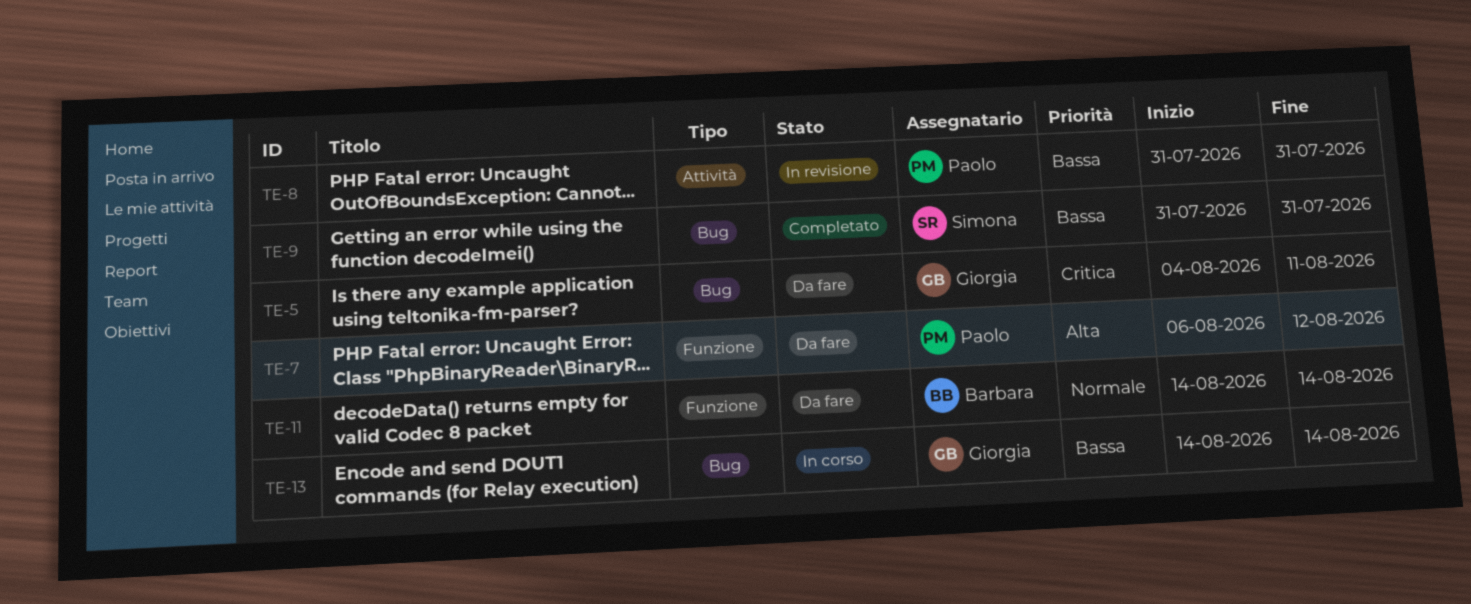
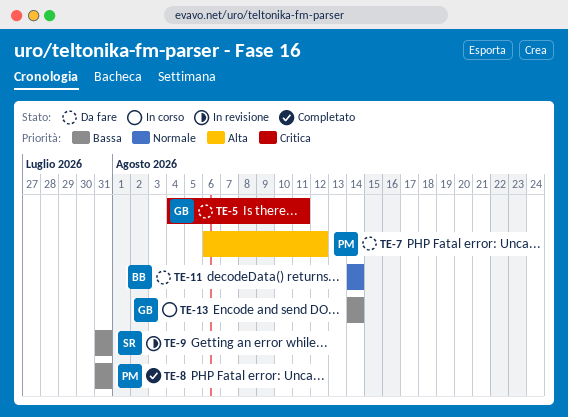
TE-8, status: In revisione -> Completato
TE-9, status: Completato -> In revisione

